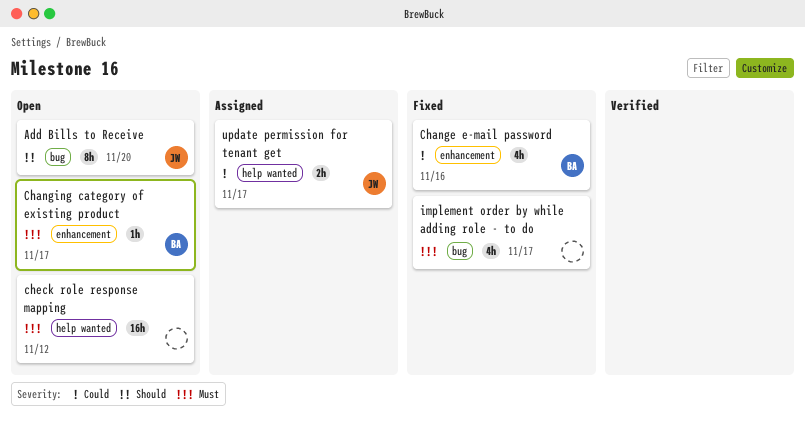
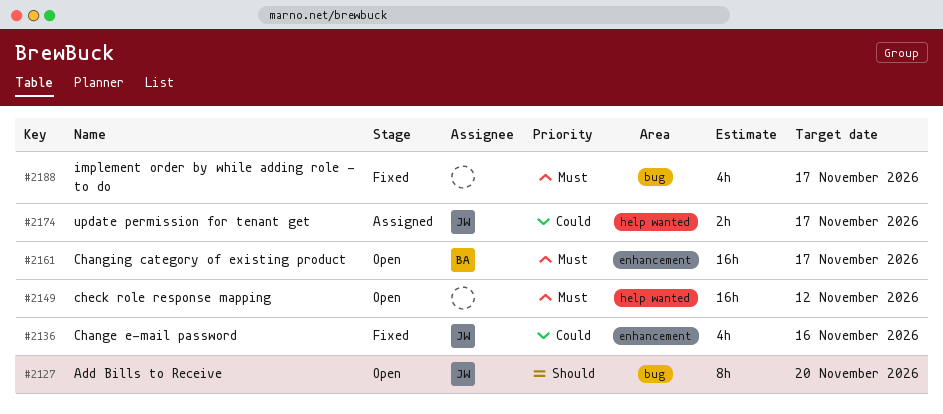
Change e-mail password, owner: BA -> JW
Changing category of existing product, estimate: 1h -> 16h

